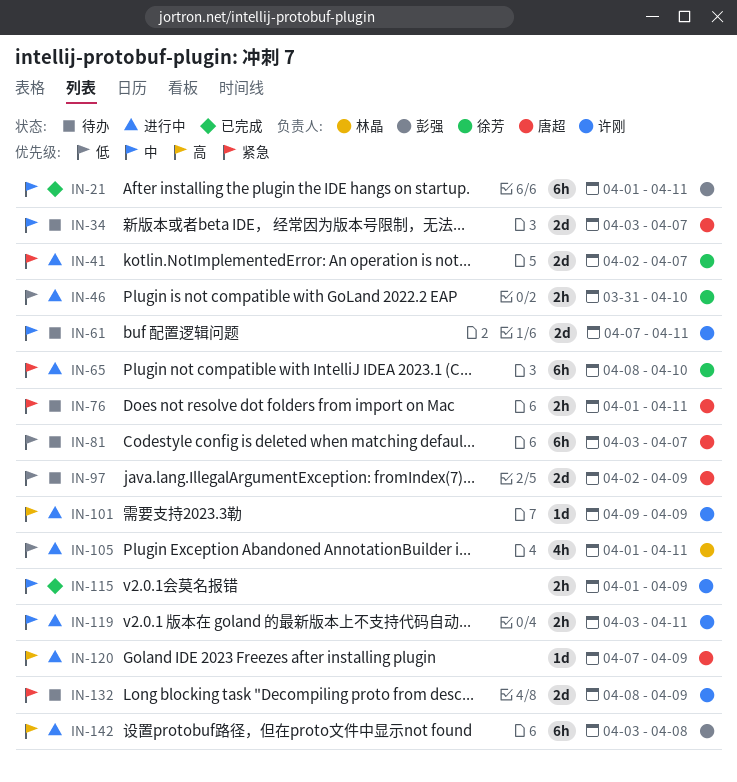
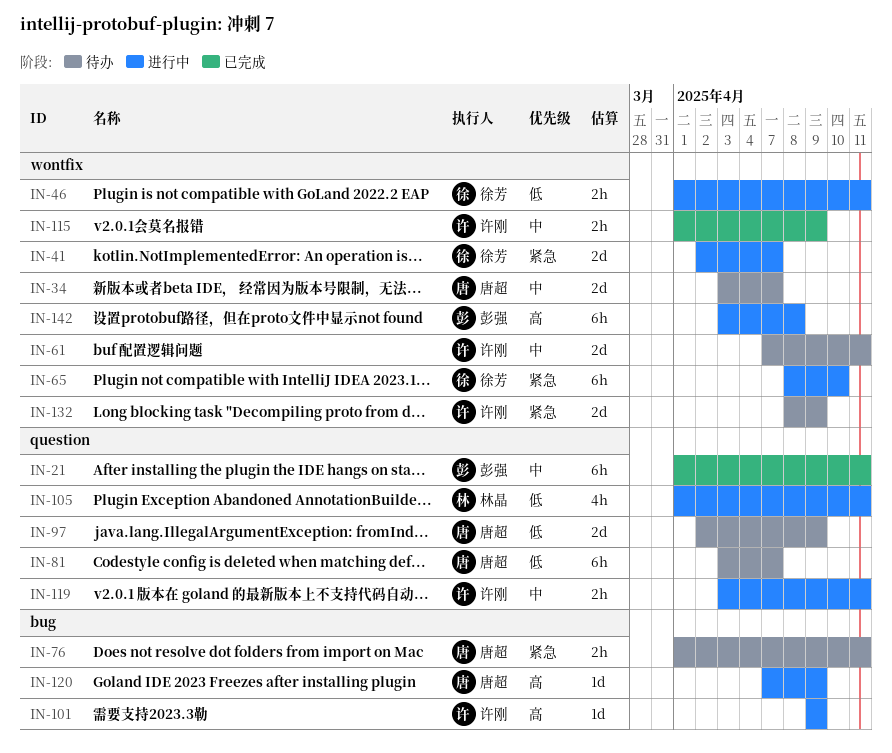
IN-46, start: Mar 31 -> Apr 1
IN-46, due: Apr 10 -> Apr 11

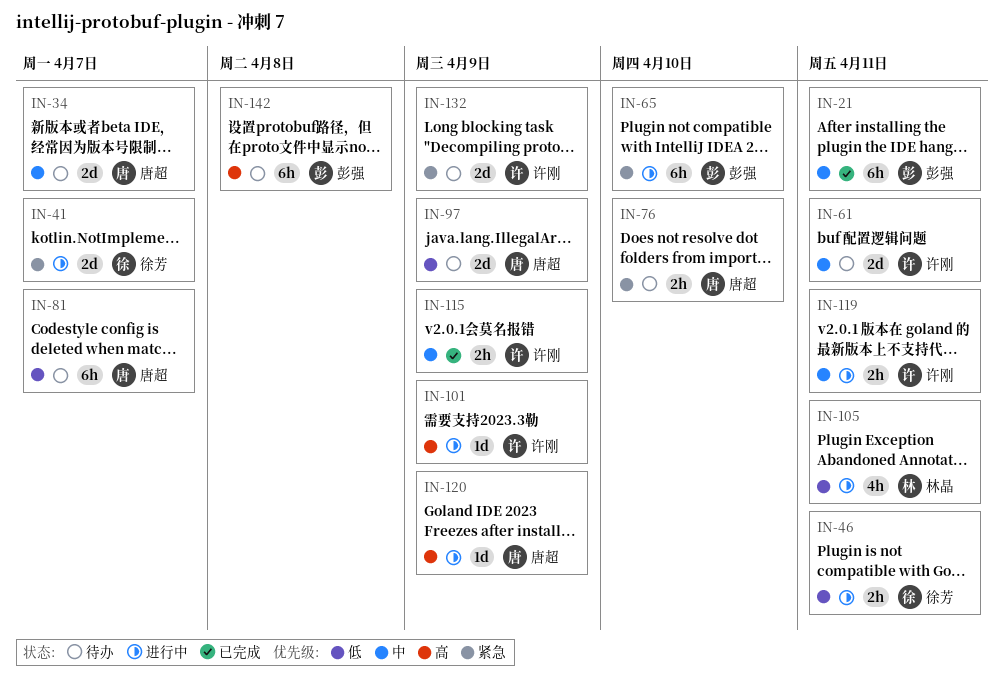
IN-65, owner: 徐芳 -> 彭强
IN-76, due: Apr 11 -> Apr 10
IN-142, status: 进行中 -> 待办

